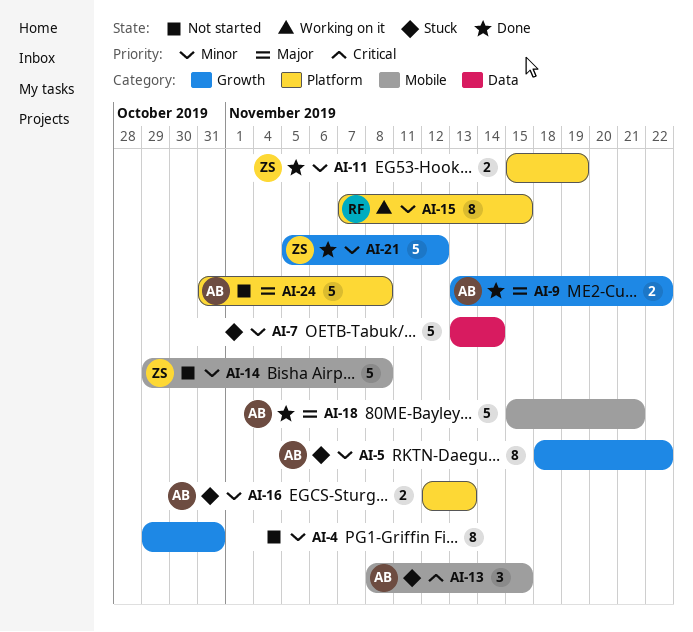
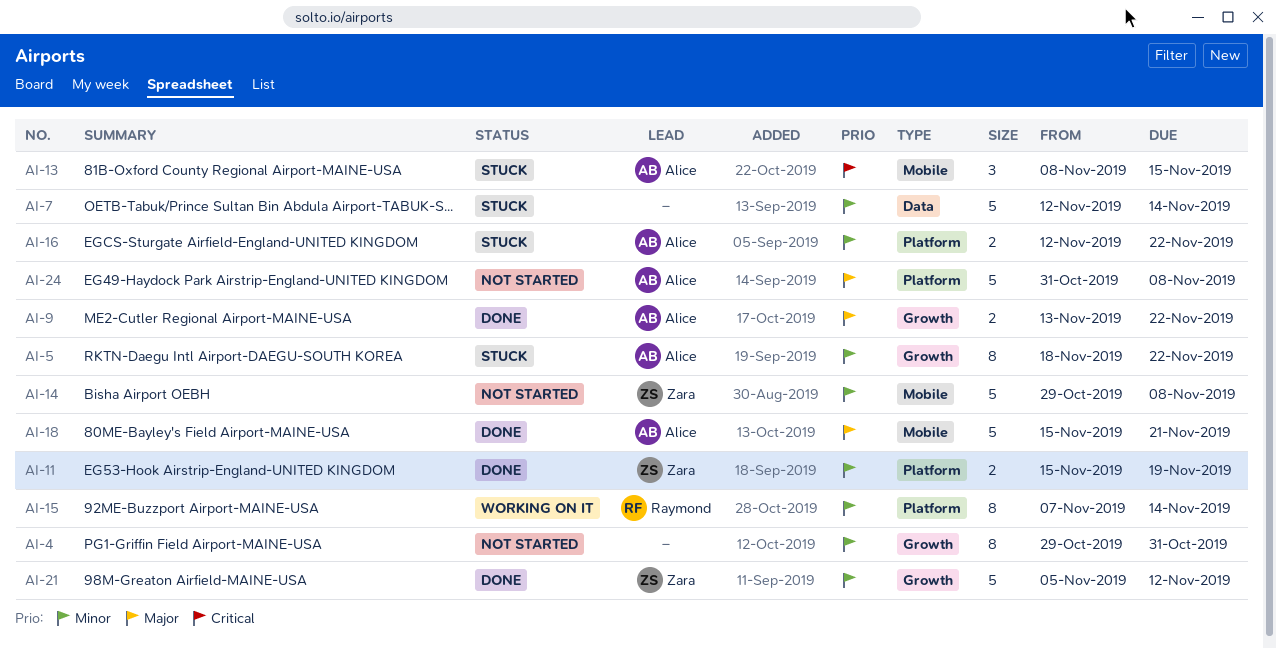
AI-7, start: Nov 13 -> Nov 12
AI-15, due: Nov 15 -> Nov 14
AI-16, due: Nov 13 -> Nov 22

